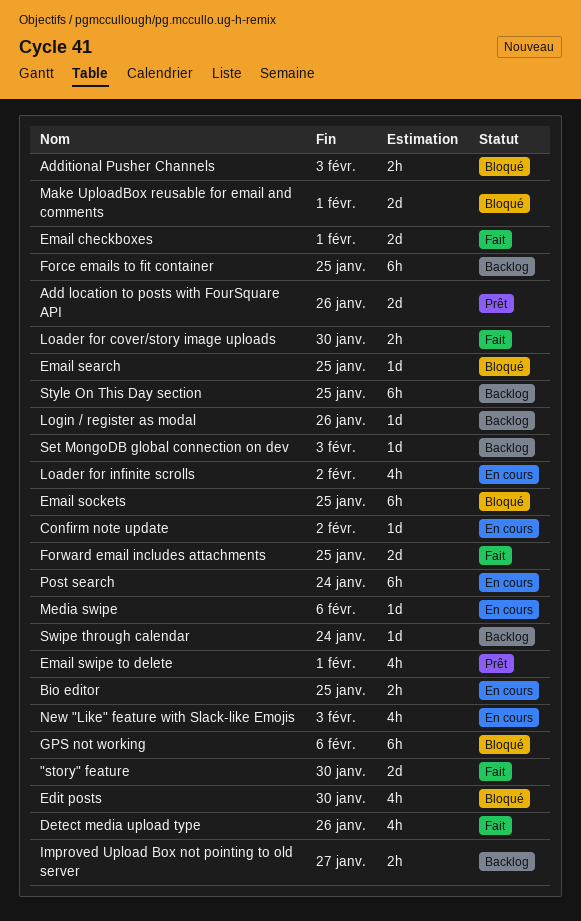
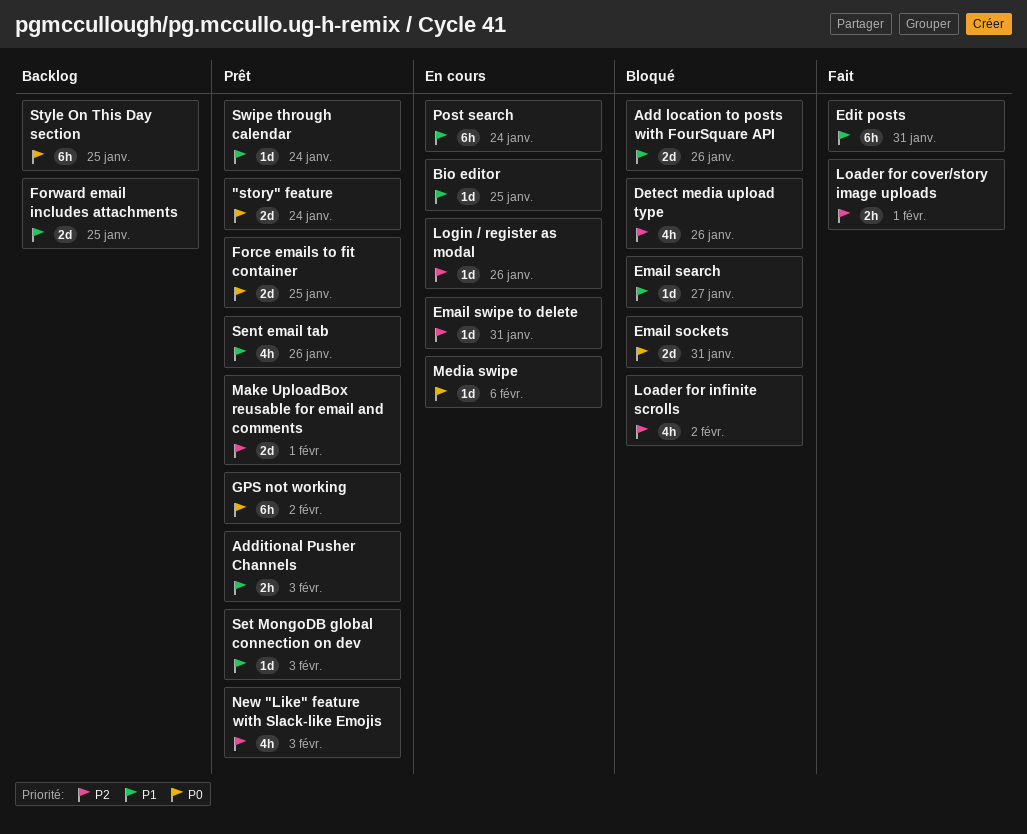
"story" feature, status: Fait -> Prêt
"story" feature, due: Jan 30 -> Jan 24
Add location to posts with FourSquare API, status: Prêt -> Bloqué
Additional Pusher Channels, status: Bloqué -> Prêt
Bio editor, estimate: 2h -> 1d
Confirm note update: present -> none
Detect media upload type, status: Fait -> Bloqué
Edit posts, status: Bloqué -> Fait
Edit posts, estimate: 4h -> 6h
Edit posts, due: Jan 30 -> Jan 31
Email checkboxes: present -> none
Email search, due: Jan 25 -> Jan 27
Email sockets, estimate: 6h -> 2d
Email sockets, due: Jan 25 -> Jan 31
Email swipe to delete, status: Prêt -> En cours
Email swipe to delete, estimate: 4h -> 1d
Email swipe to delete, due: Feb 1 -> Jan 31
Force emails to fit container, status: Backlog -> Prêt
Force emails to fit container, estimate: 6h -> 2d
Forward email includes attachments, status: Fait -> Backlog
GPS not working, status: Bloqué -> Prêt
GPS not working, due: Feb 6 -> Feb 2
Improved Upload Box not pointing to old server: present -> none
Loader for cover/story image uploads, due: Jan 30 -> Feb 1
Loader for infinite scrolls, status: En cours -> Bloqué
Login / register as modal, status: Backlog -> En cours
Make UploadBox reusable for email and comments, status: Bloqué -> Prêt
New "Like" feature with Slack-like Emojis, status: En cours -> Prêt
Sent email tab: none -> present
Set MongoDB global connection on dev, status: Backlog -> Prêt
Swipe through calendar, status: Backlog -> Prêt

